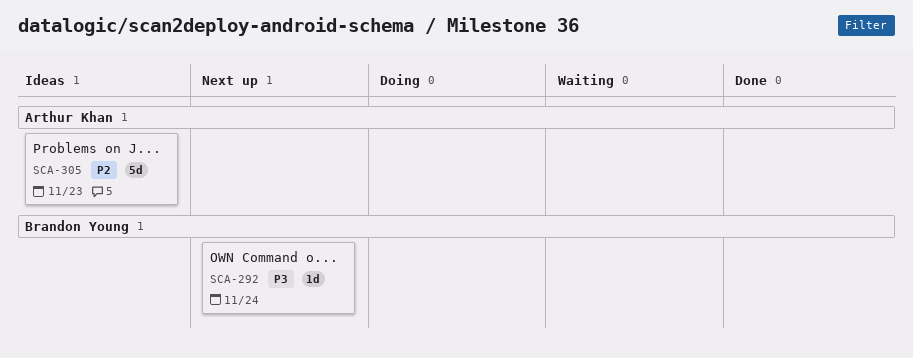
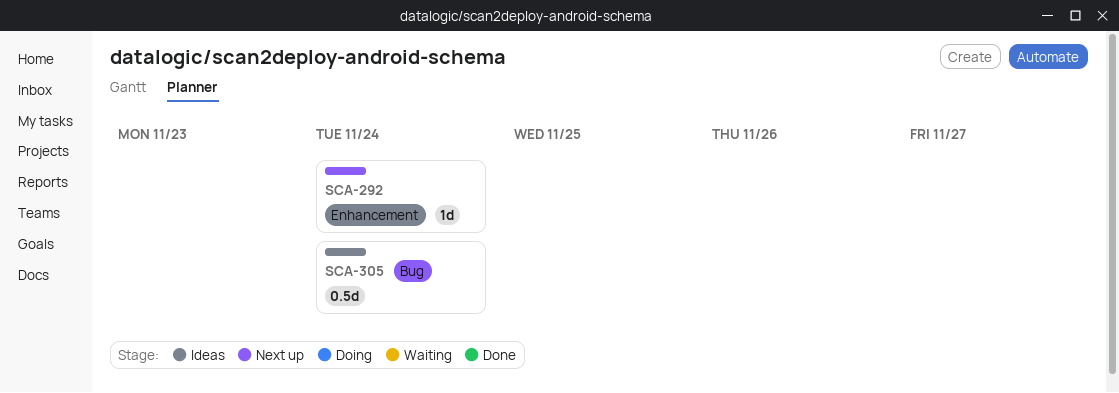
SCA-305, estimate: 5d -> 0.5d
SCA-305, due: Nov 23 -> Nov 24

